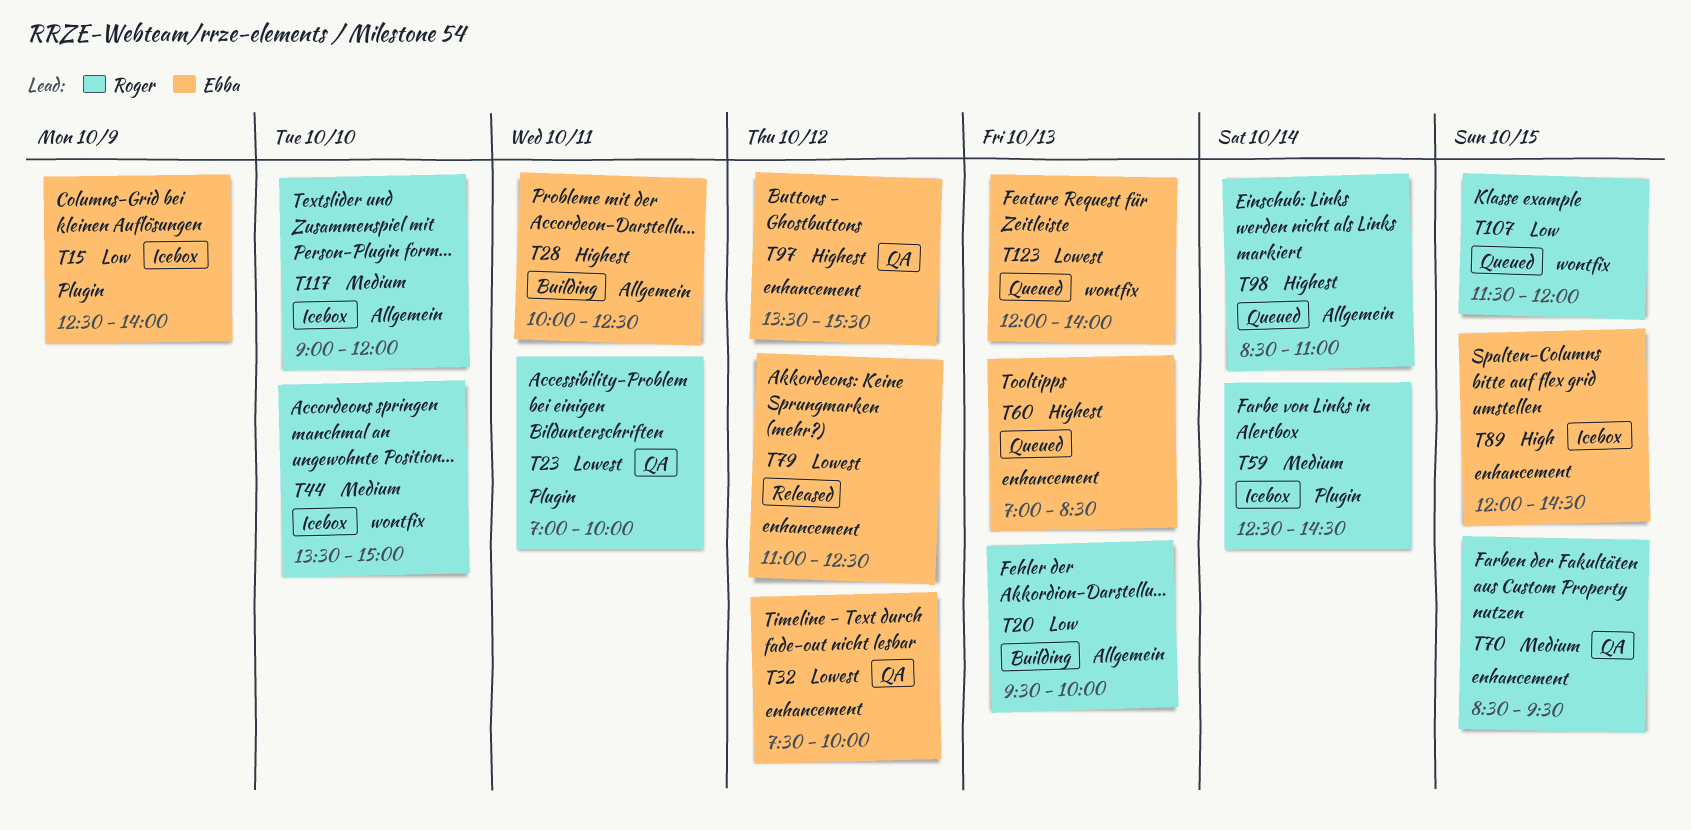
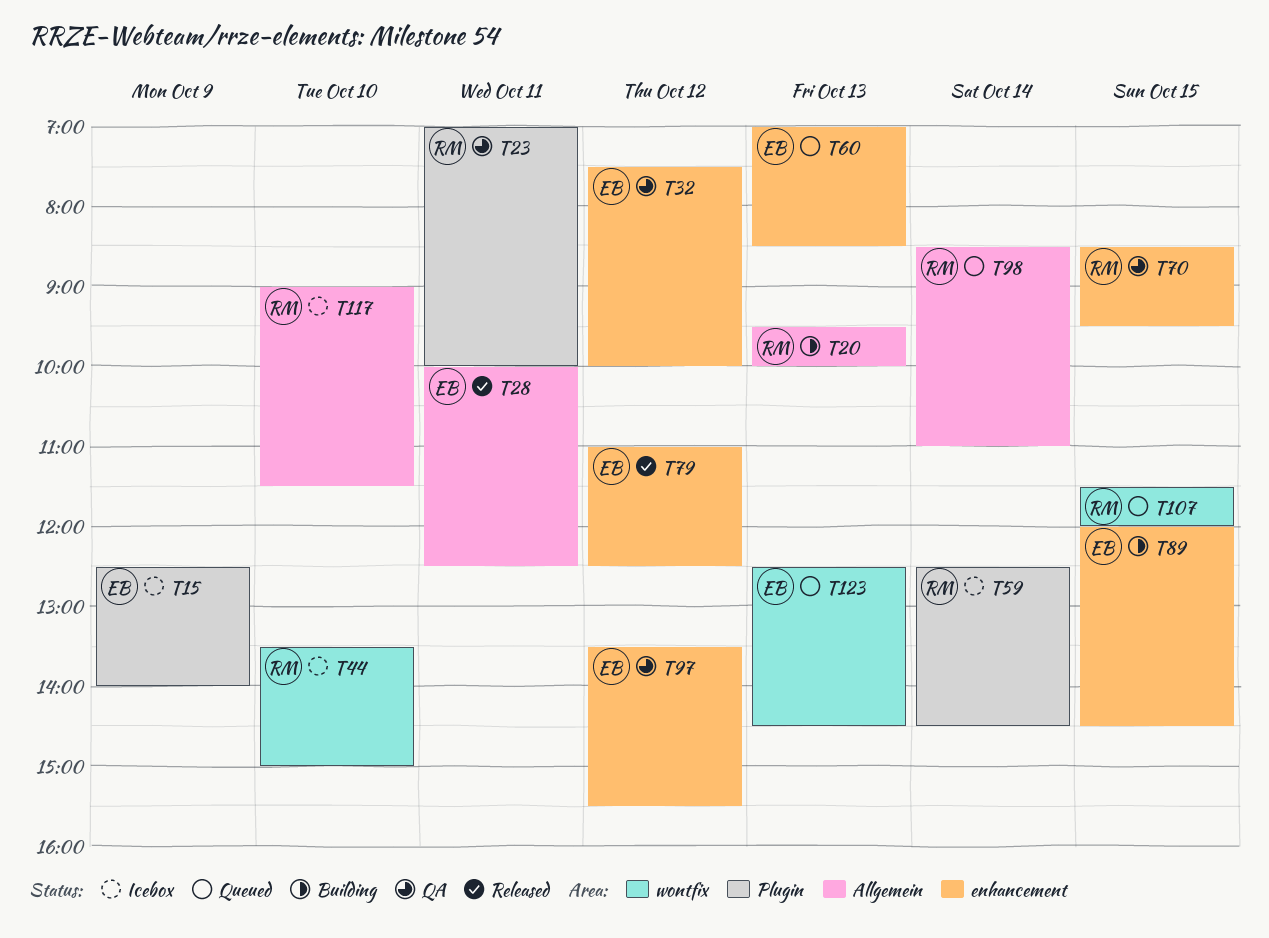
T28, status: Building -> Released
T89, status: Icebox -> Building
T117, ends: 12:00 -> 11:30
T123, begins: 12:00 -> 12:30
T123, ends: 14:00 -> 14:30

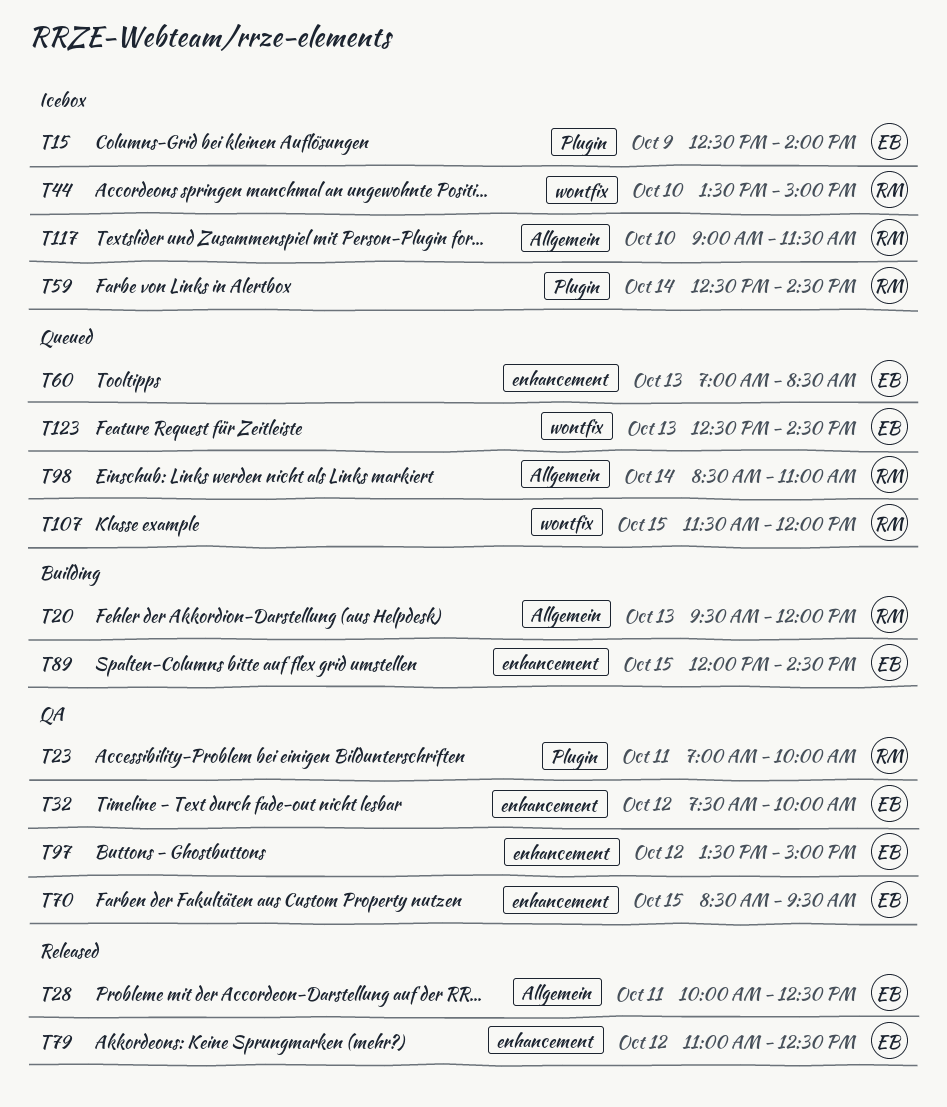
T20, ends: 10:00 -> 12:00
T70, owner: RM -> EB
T97, ends: 15:30 -> 15:00

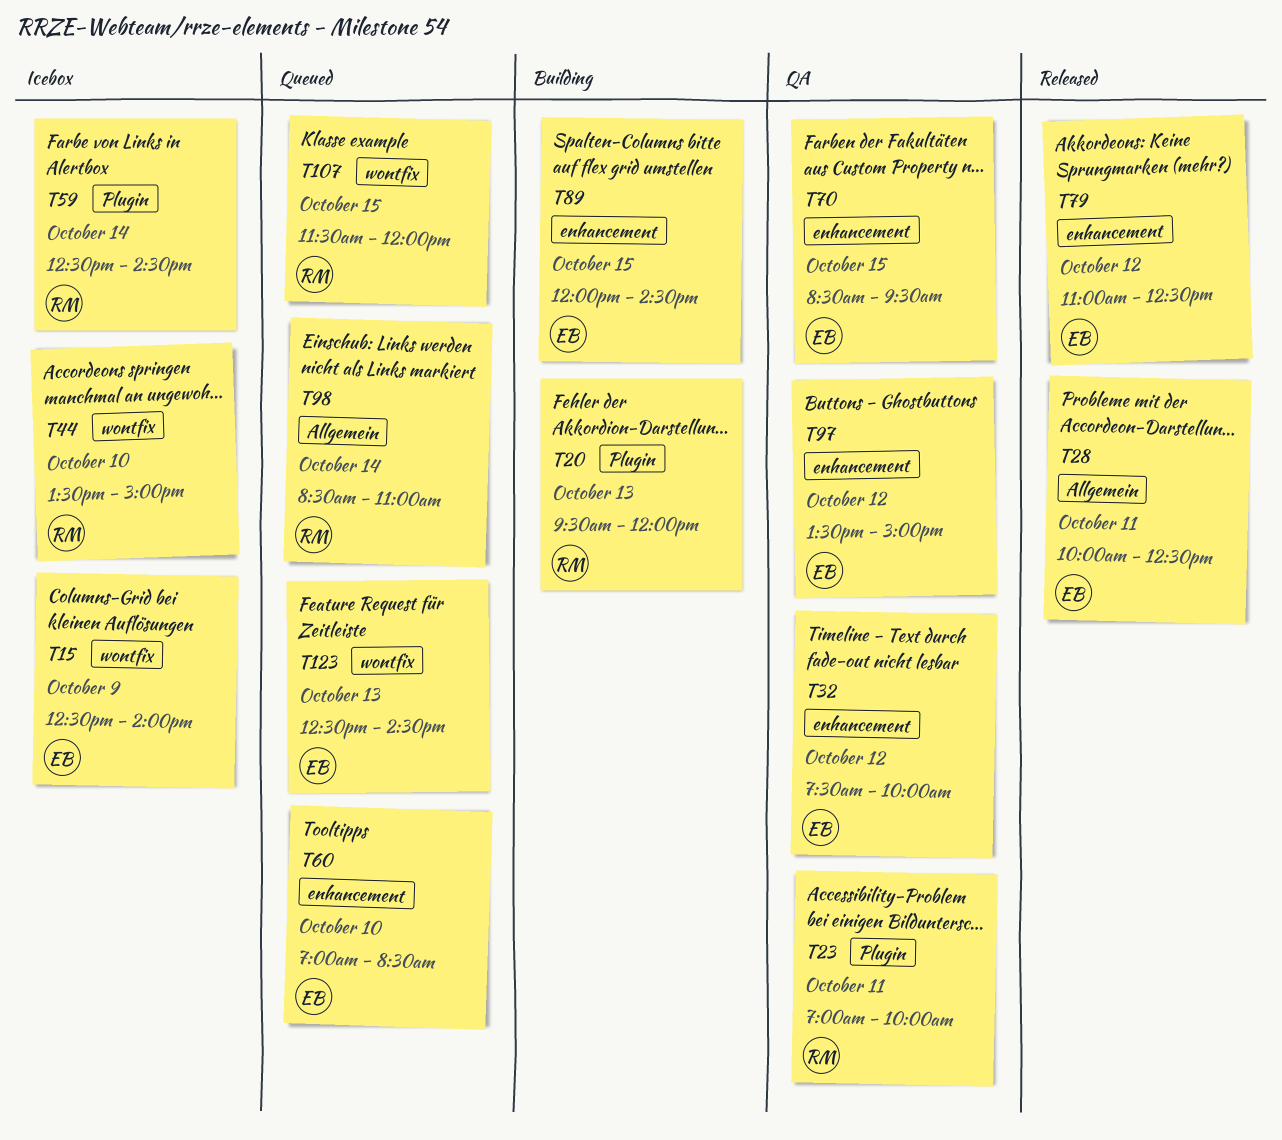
T15, label: Plugin -> wontfix
T20, label: Allgemein -> Plugin
T60, day: Oct 13 -> Oct 10
T117: present -> none

